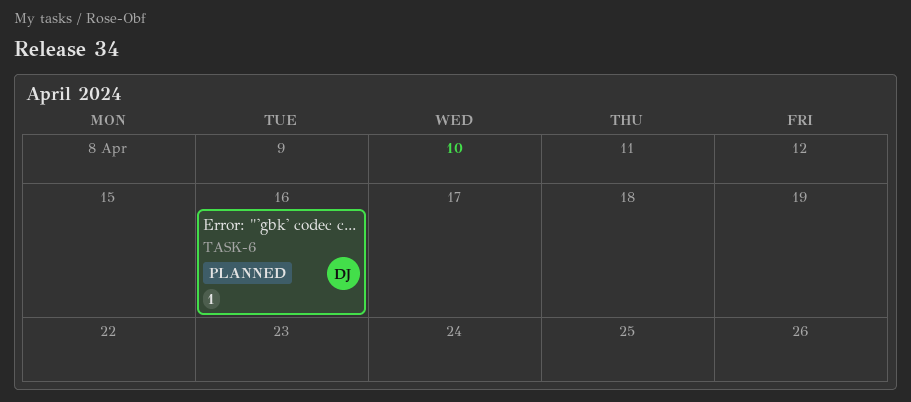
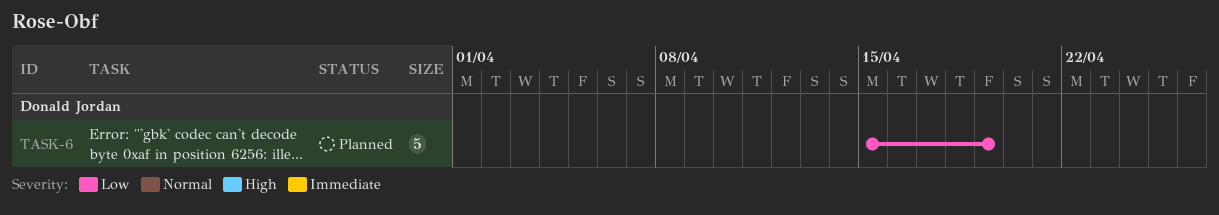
TASK-6, estimate: 1 -> 5
TASK-6, due: Apr 16 -> Apr 19

